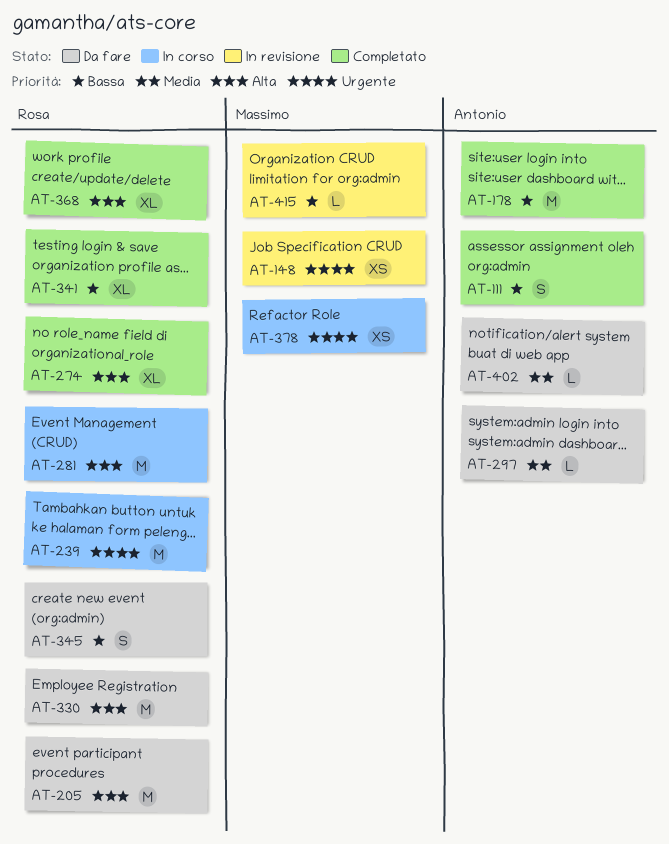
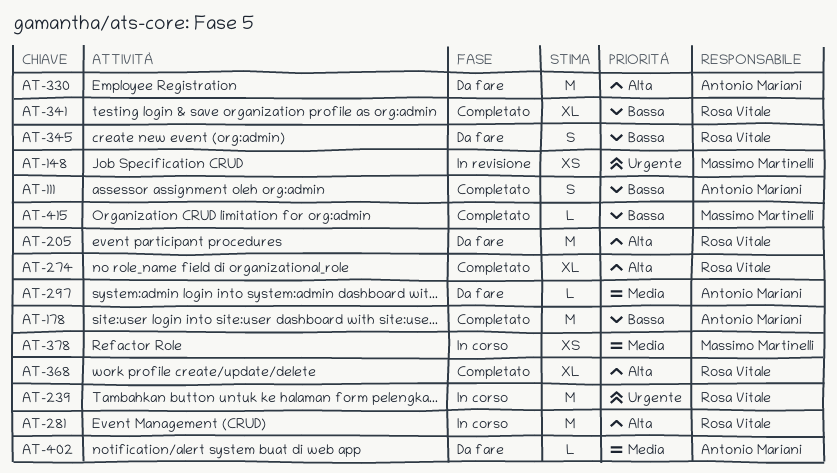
AT-330, owner: Rosa Vitale -> Antonio Mariani
AT-378, priority: Urgente -> Media
AT-415, status: In revisione -> Completato

